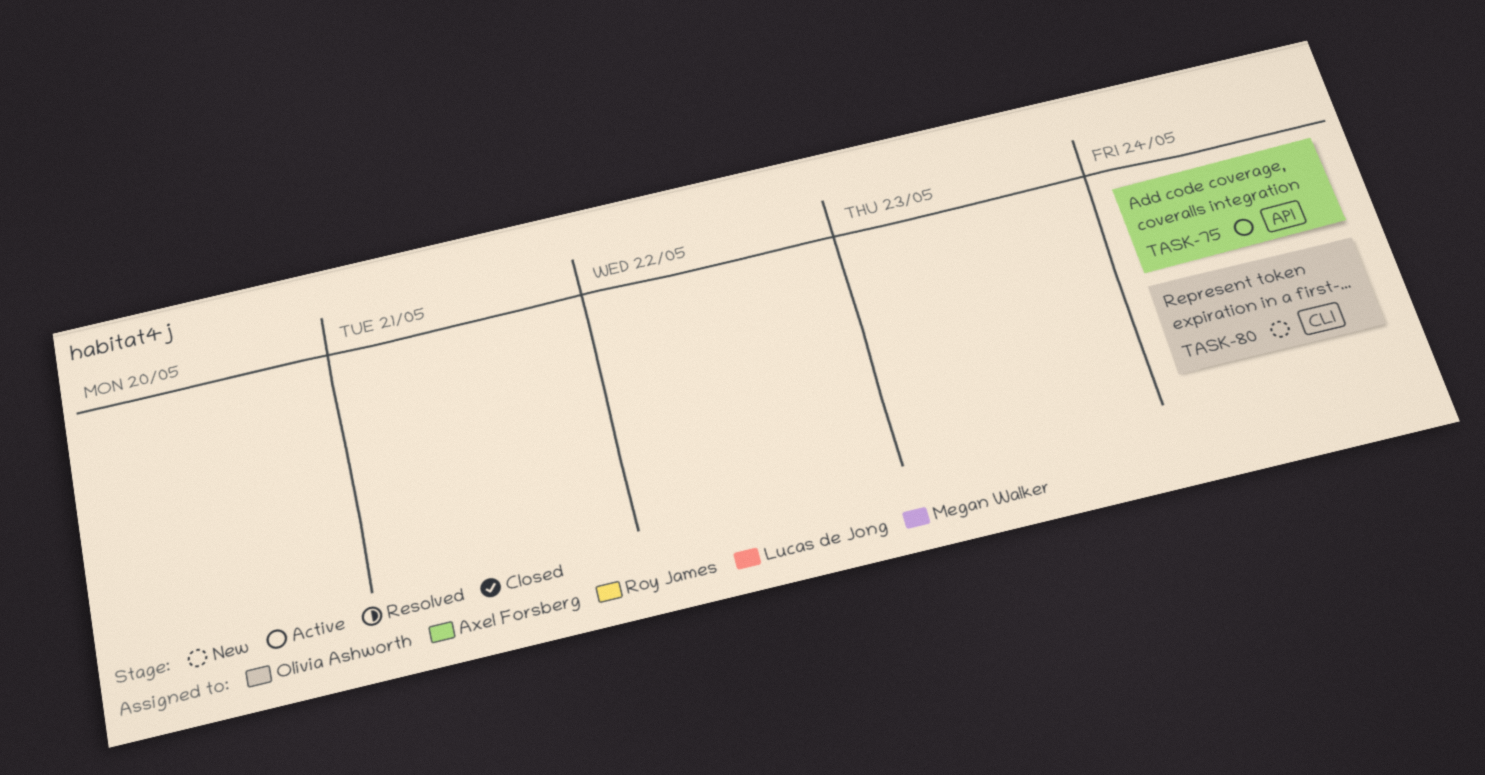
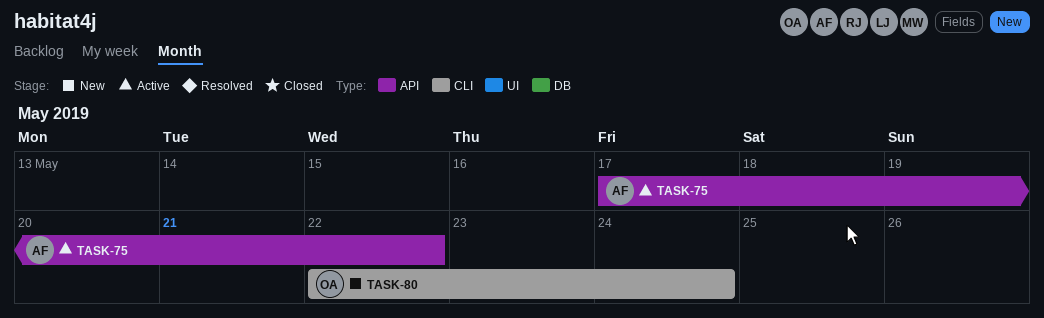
TASK-75, due: May 24 -> May 22

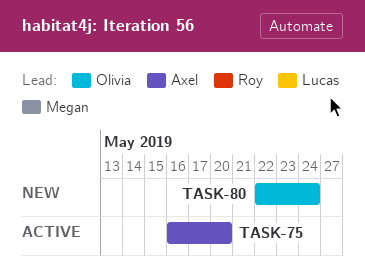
TASK-75, start: May 17 -> May 16
TASK-75, due: May 22 -> May 20

